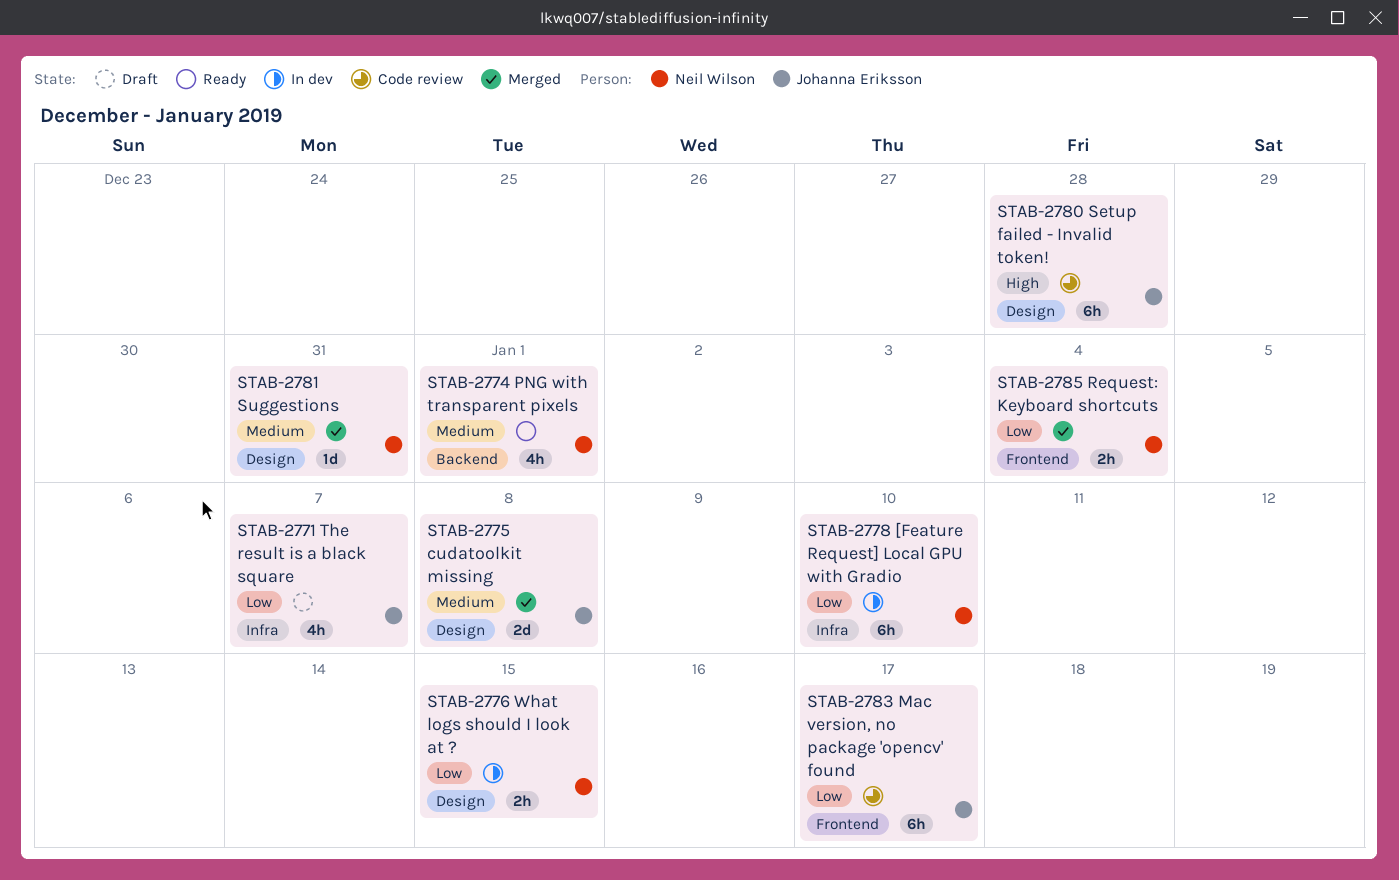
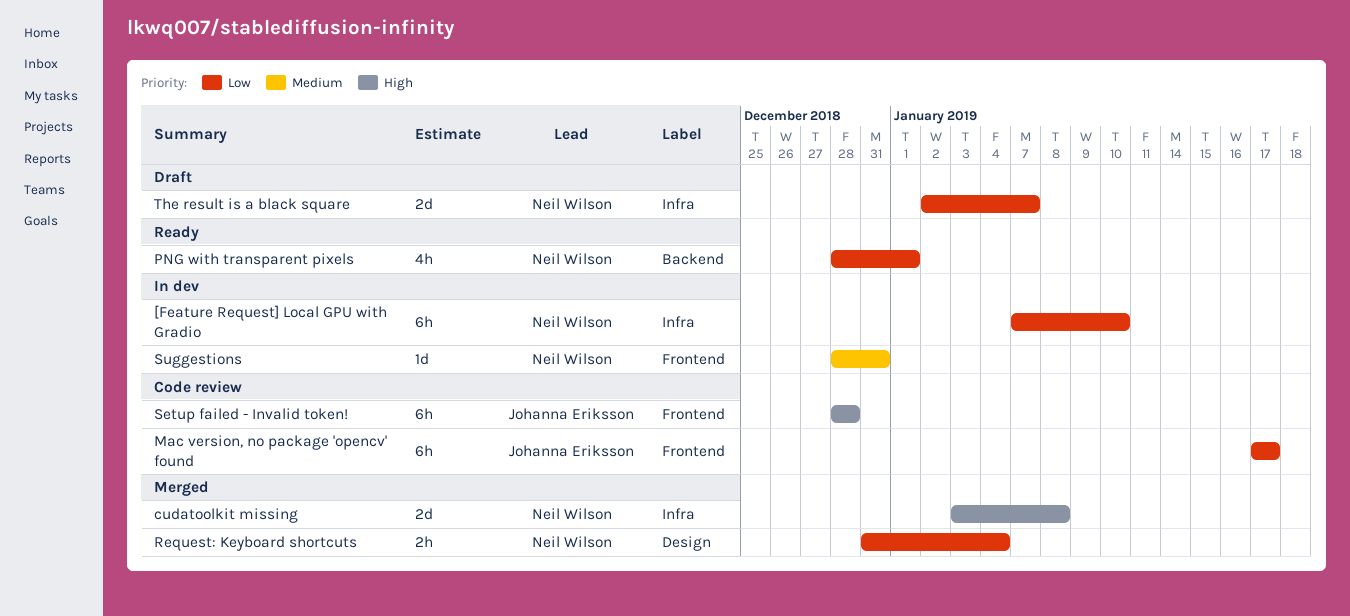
cudatoolkit missing, owner: Johanna Eriksson -> Neil Wilson
cudatoolkit missing, priority: Medium -> High
cudatoolkit missing, label: Design -> Infra
PNG with transparent pixels, priority: Medium -> Low
Request: Keyboard shortcuts, label: Frontend -> Design
Setup failed - Invalid token!, label: Design -> Frontend
Suggestions, status: Merged -> In dev
Suggestions, label: Design -> Frontend
The result is a black square, owner: Johanna Eriksson -> Neil Wilson
The result is a black square, estimate: 4h -> 2d
What logs should I look at ?: present -> none

